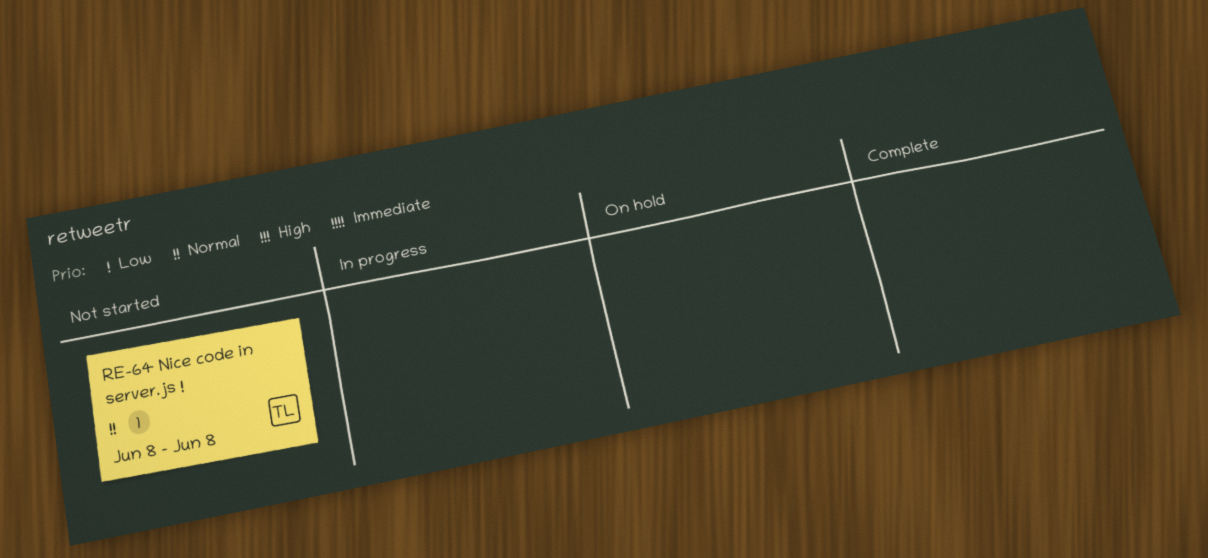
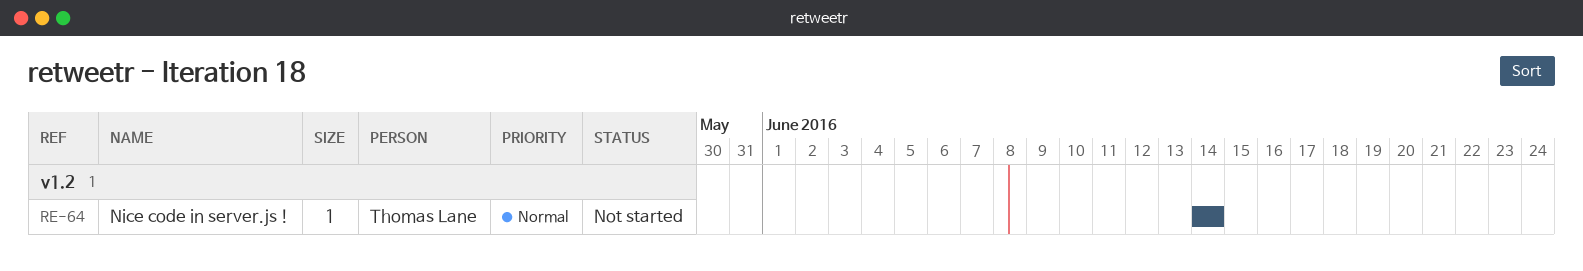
RE-64, start: Jun 8 -> Jun 14
RE-64, due: Jun 8 -> Jun 14

